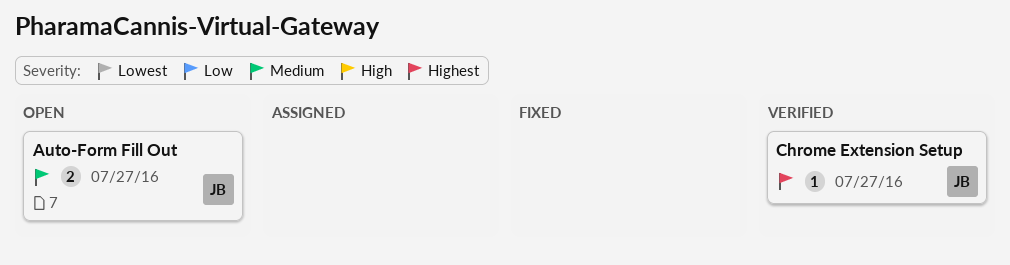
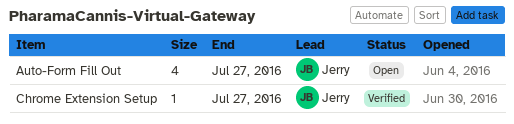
Auto-Form Fill Out, estimate: 2 -> 4

